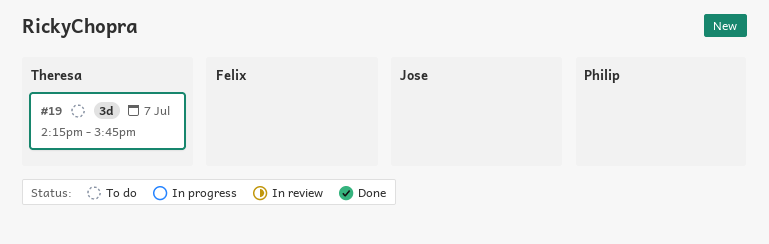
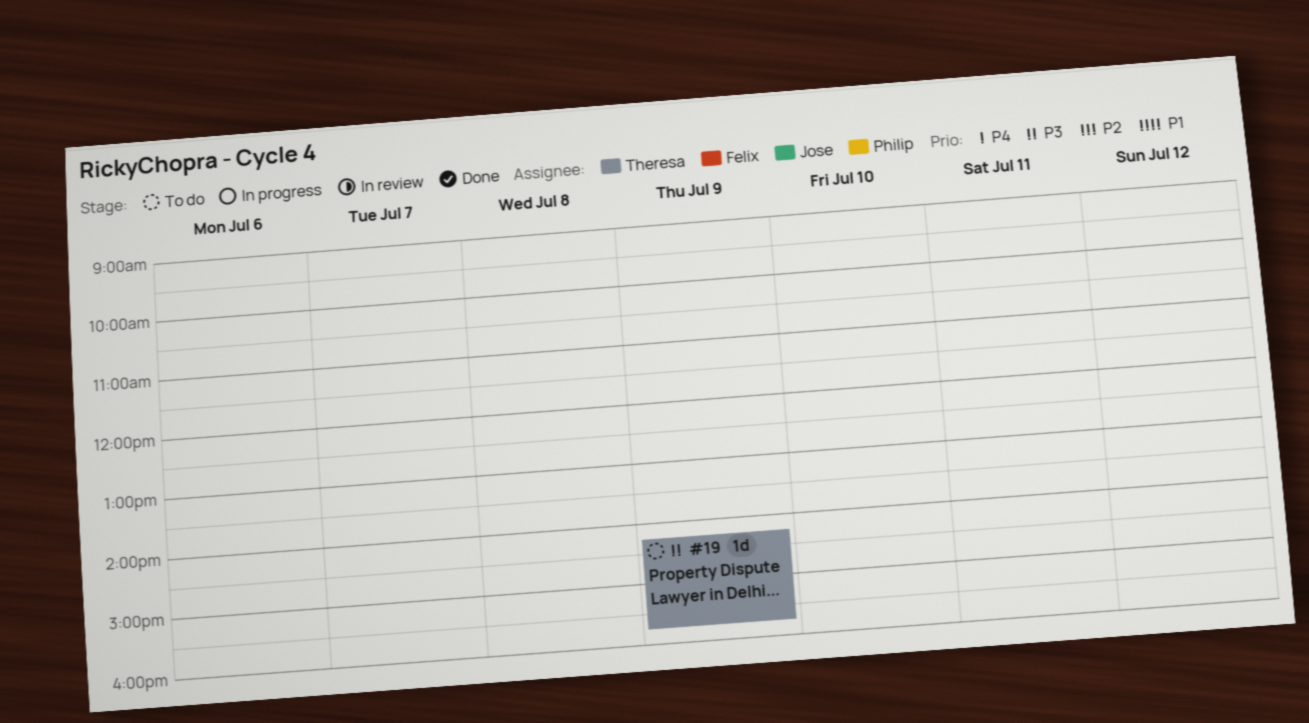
#19, estimate: 3d -> 1d
#19, day: Jul 7 -> Jul 9

